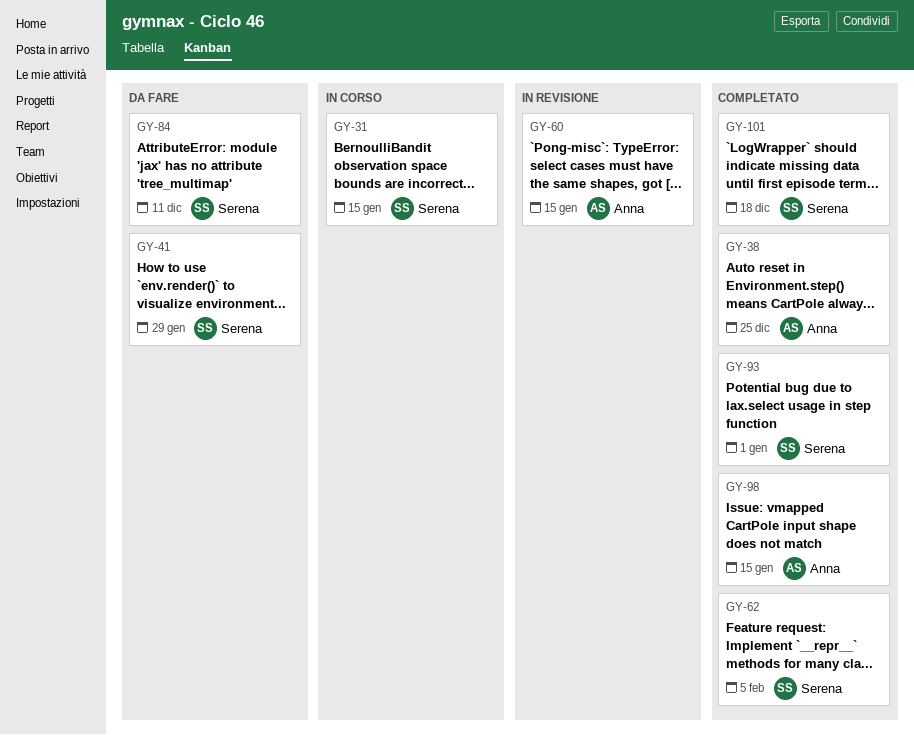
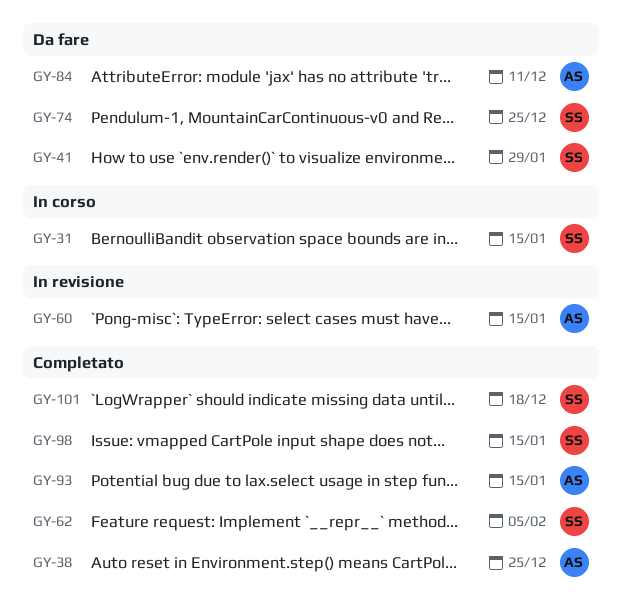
GY-74: none -> present
GY-84, owner: Serena -> Anna
GY-93, owner: Serena -> Anna
GY-93, due: Jan 1 -> Jan 15
GY-98, owner: Anna -> Serena

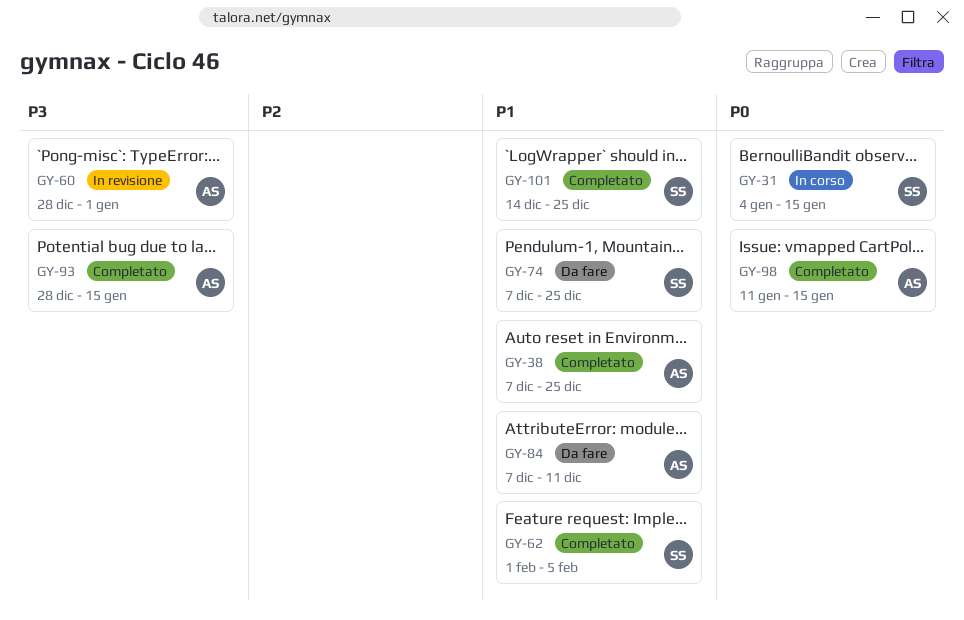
GY-41: present -> none
GY-60, due: Jan 15 -> Jan 1
GY-98, owner: SS -> AS
GY-101, due: Dec 18 -> Dec 25

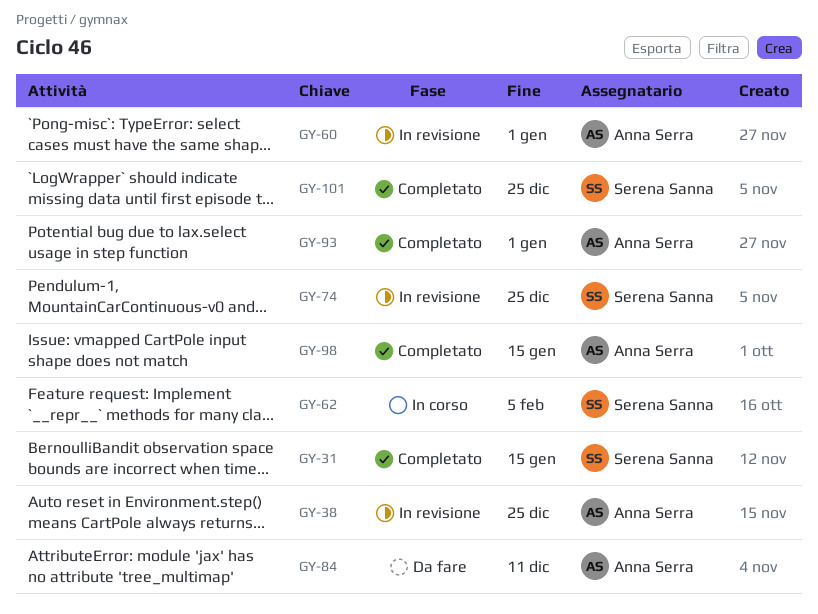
GY-31, status: In corso -> Completato
GY-38, status: Completato -> In revisione
GY-62, status: Completato -> In corso
GY-74, status: Da fare -> In revisione
GY-93, due: Jan 15 -> Jan 1

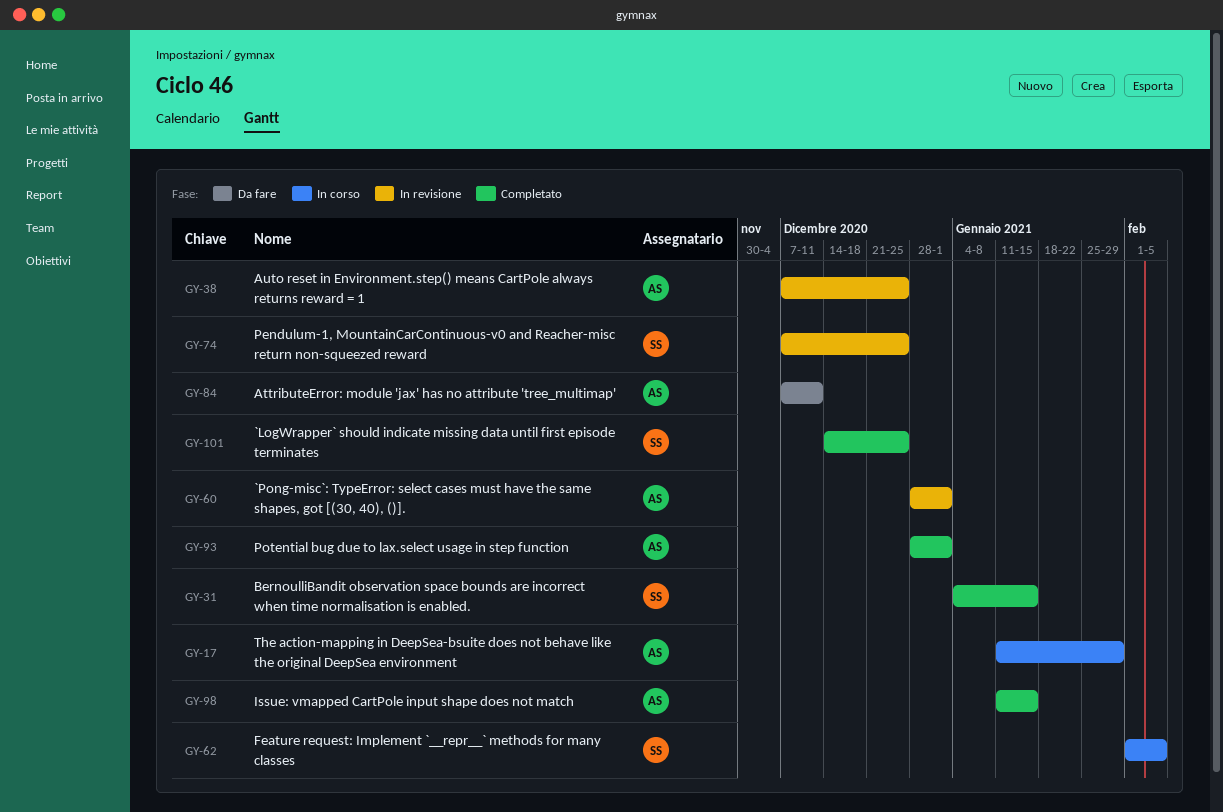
GY-17: none -> present

